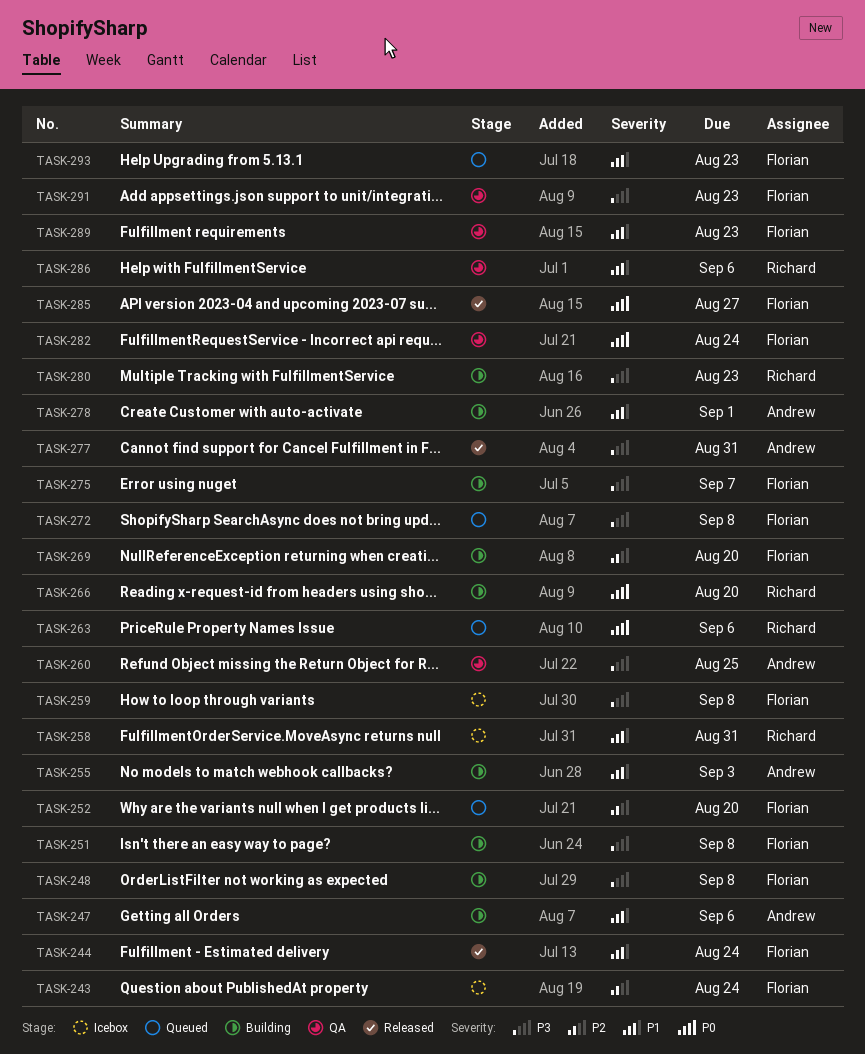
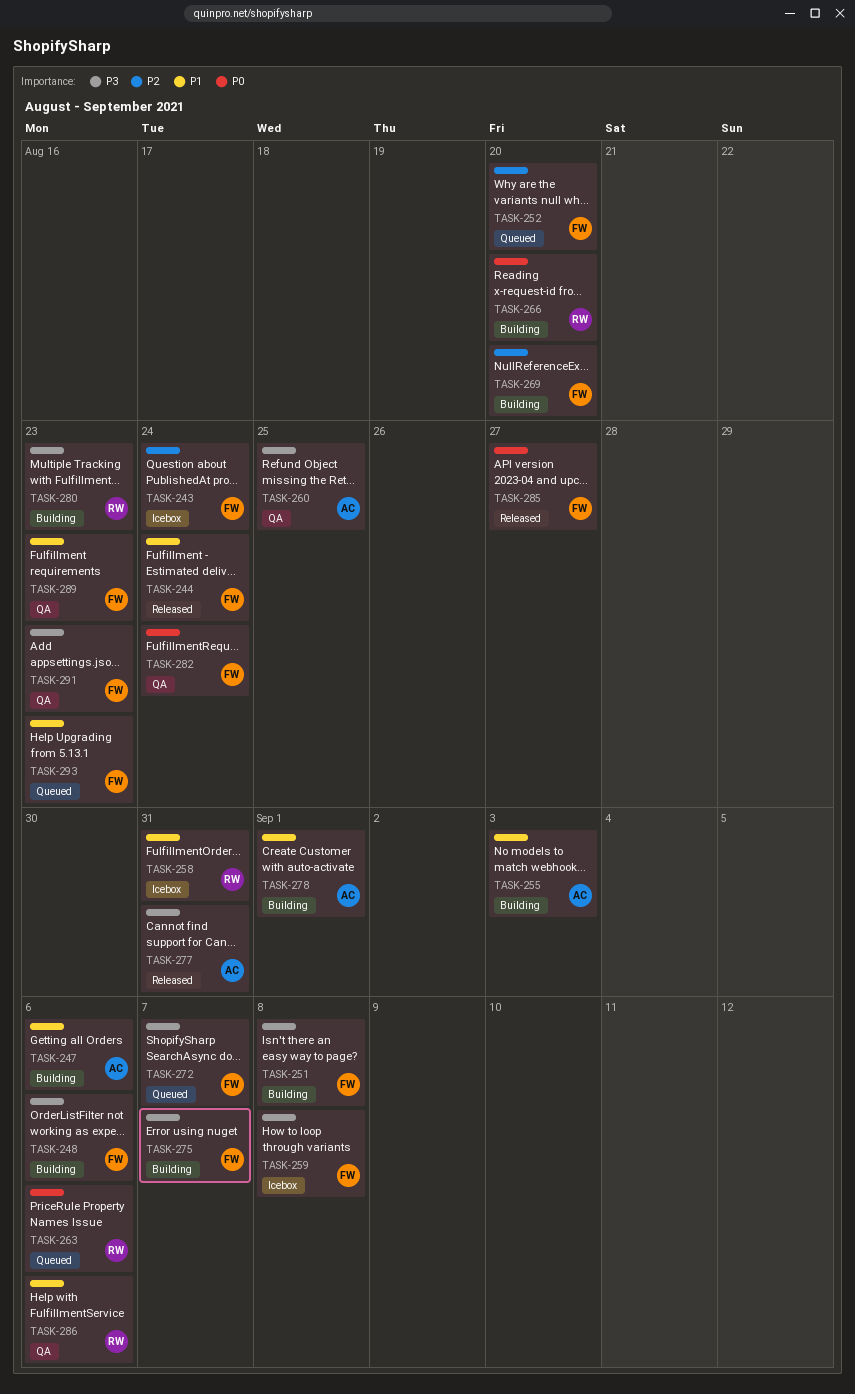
TASK-248, due: Sep 8 -> Sep 6
TASK-272, due: Sep 8 -> Sep 7

